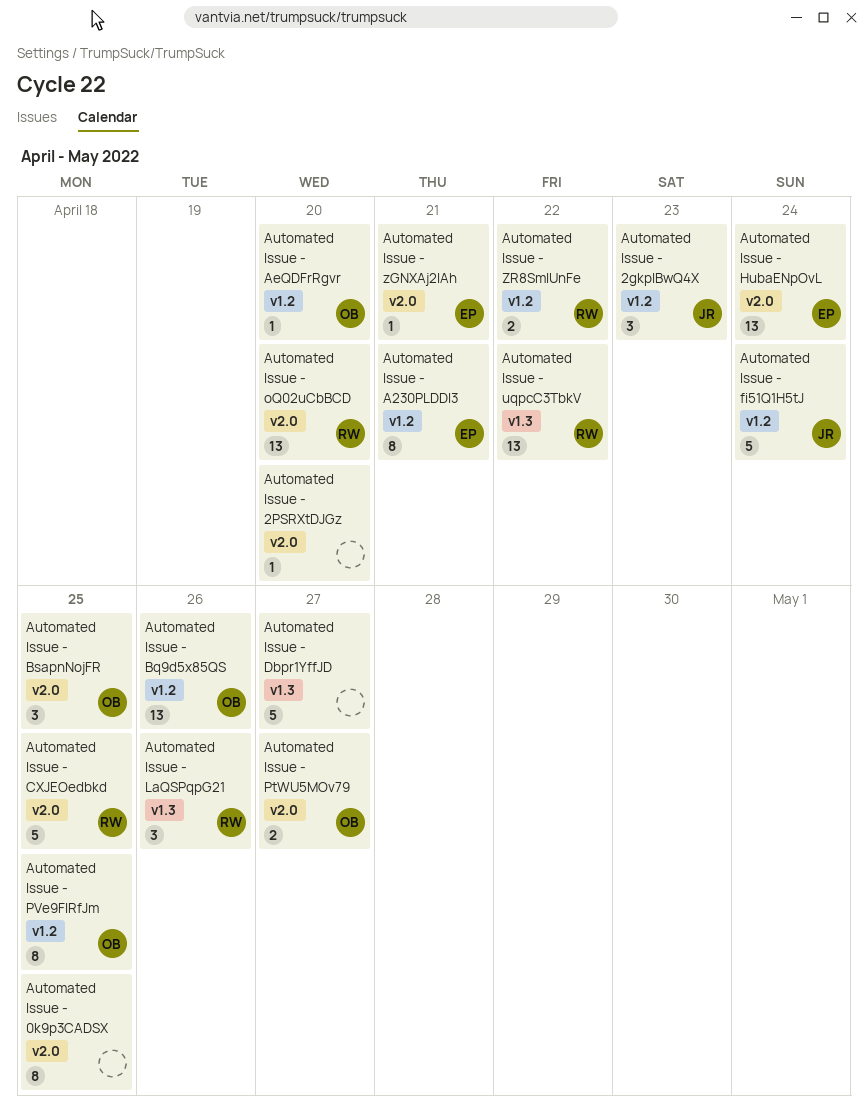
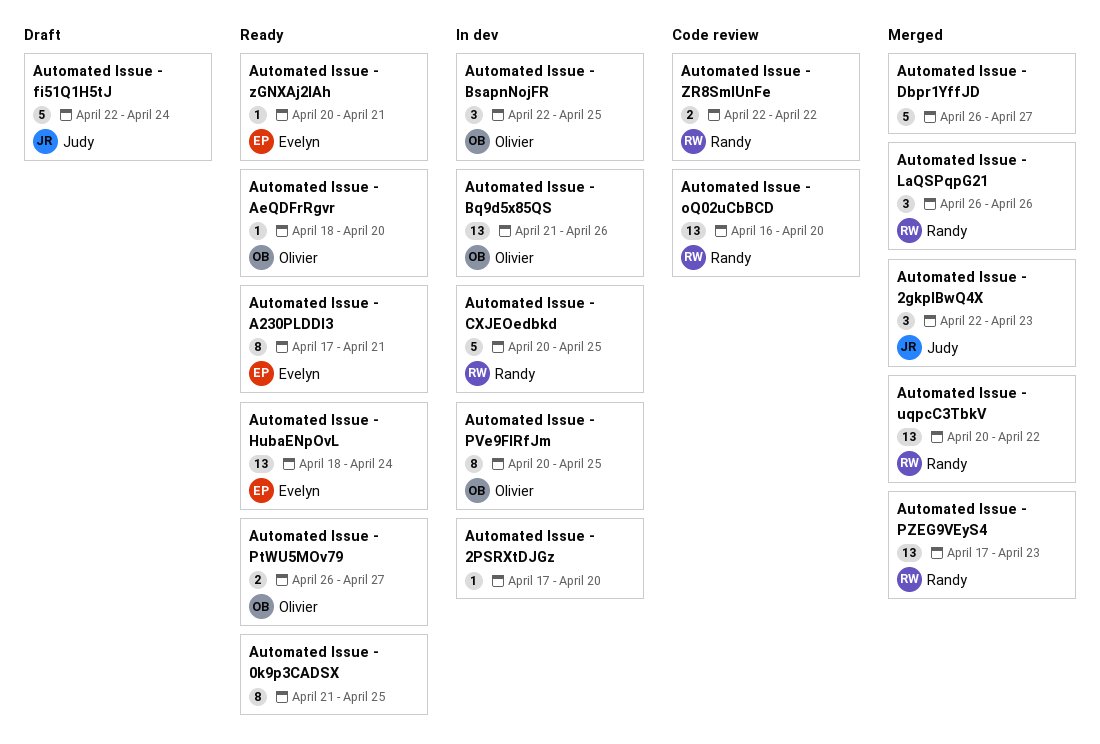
Automated Issue - PZEG9VEyS4: none -> present

